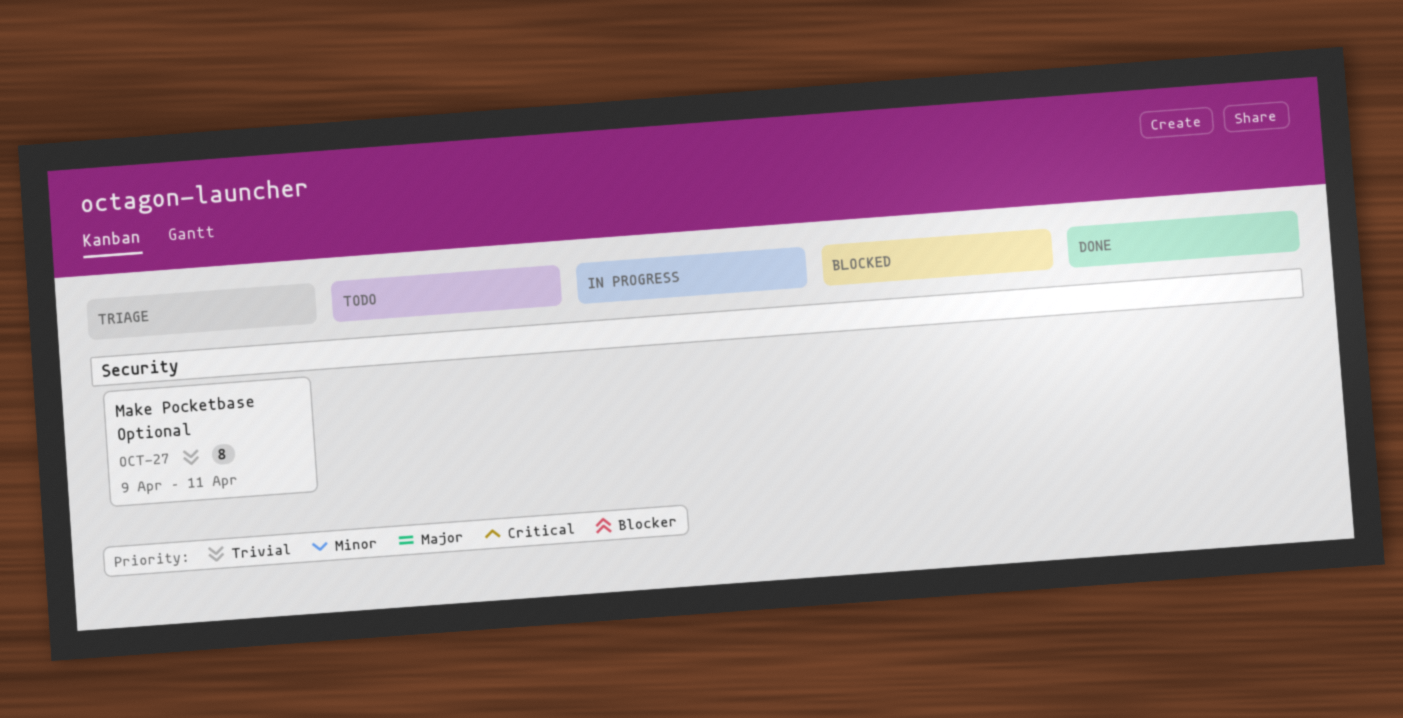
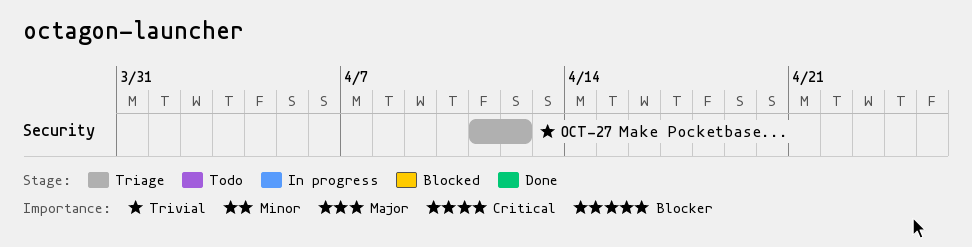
OCT-27, start: Apr 9 -> Apr 11
OCT-27, due: Apr 11 -> Apr 12

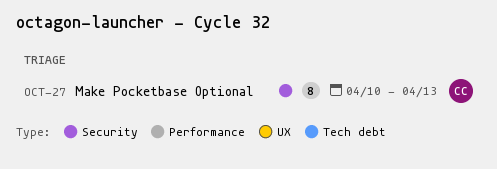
OCT-27, start: Apr 11 -> Apr 10
OCT-27, due: Apr 12 -> Apr 13

